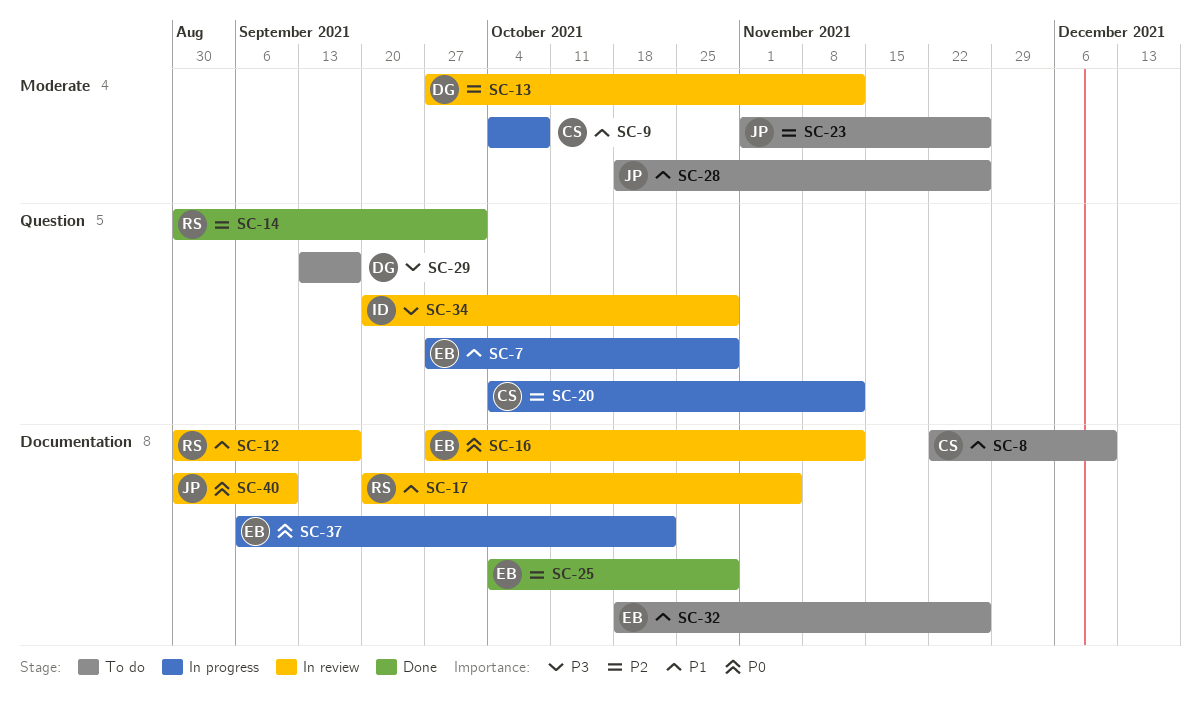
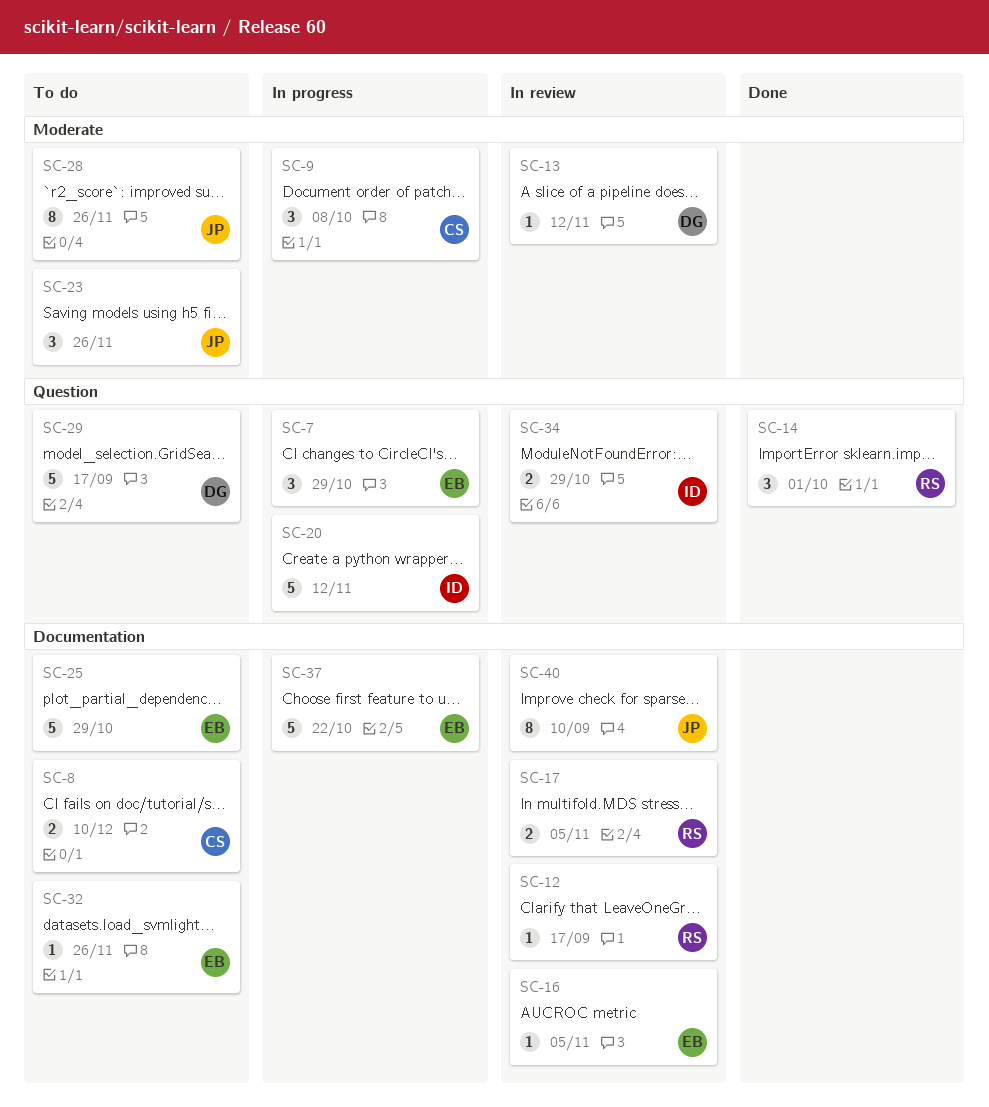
SC-16, due: Nov 12 -> Nov 5
SC-20, owner: CS -> ID
SC-25, status: Done -> To do

